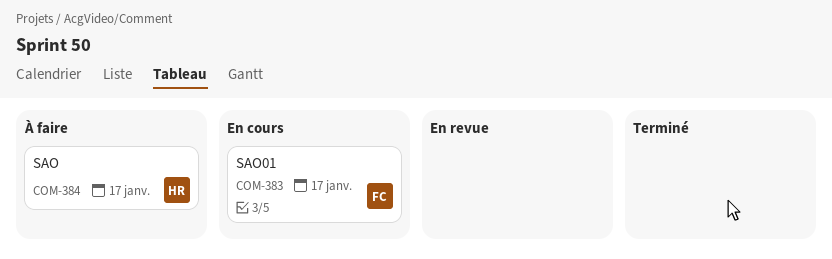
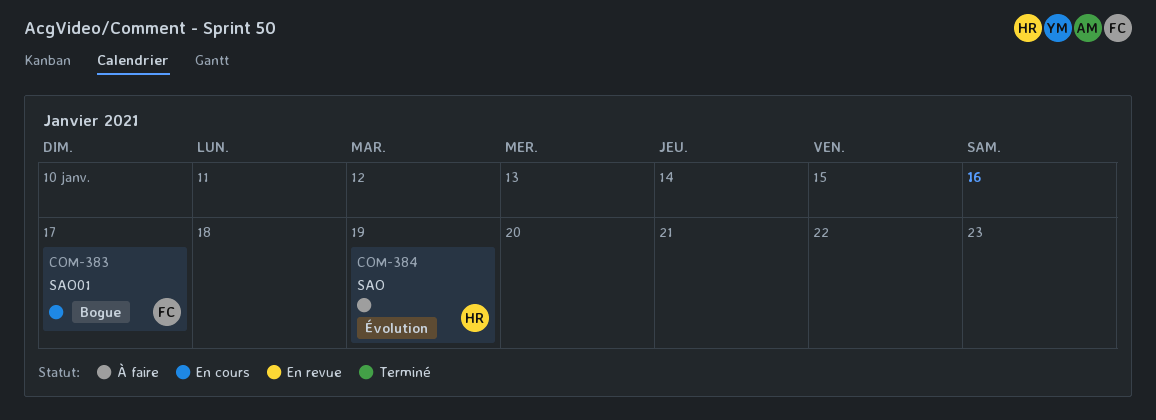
COM-384, due: Jan 17 -> Jan 19

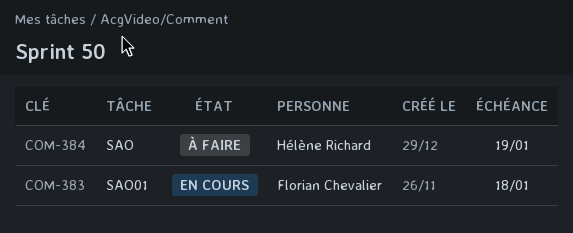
COM-383, due: Jan 17 -> Jan 18

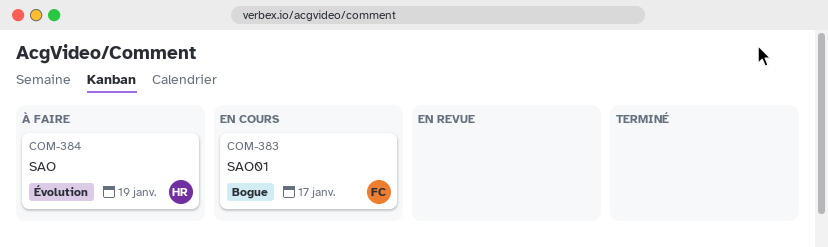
COM-383, due: Jan 18 -> Jan 17

